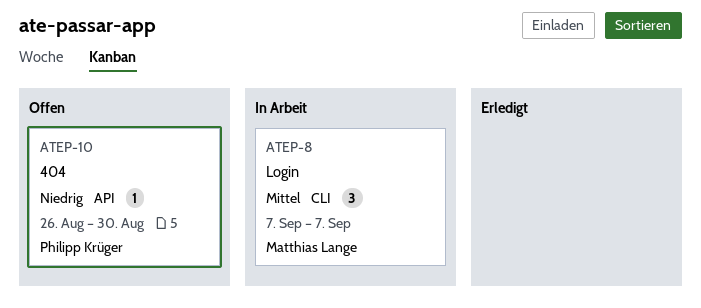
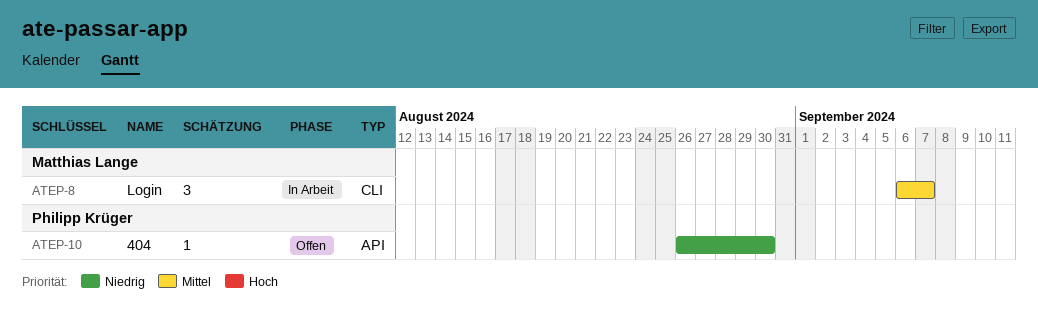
ATEP-8, start: Sep 7 -> Sep 6

